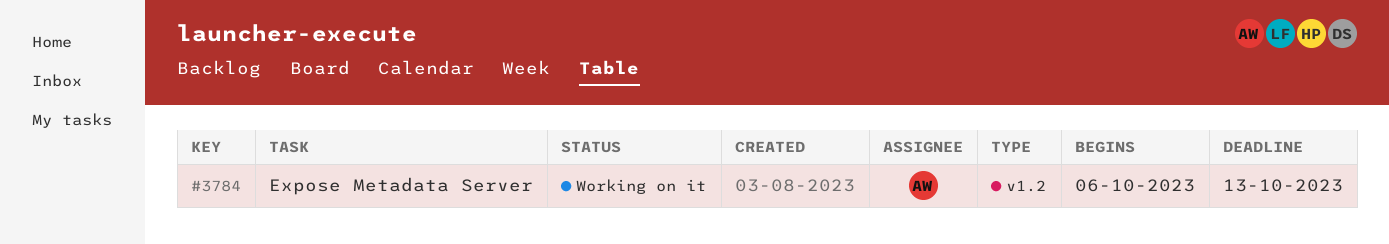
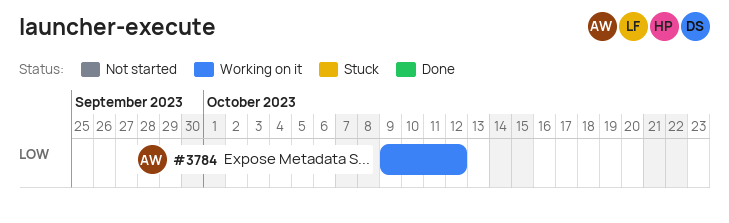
#3784, start: Oct 6 -> Oct 9
#3784, due: Oct 13 -> Oct 12

